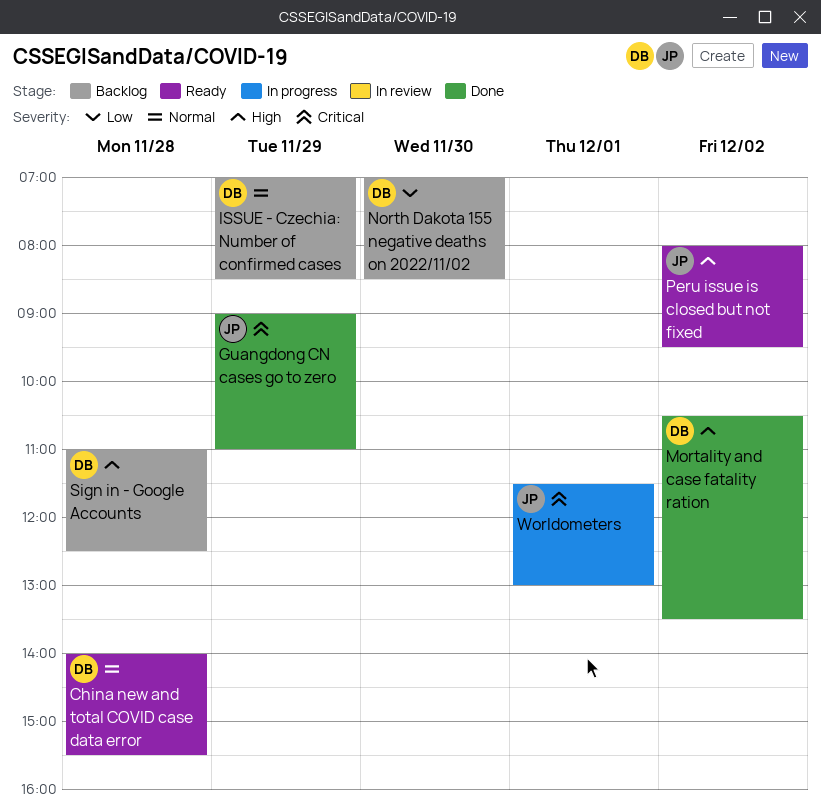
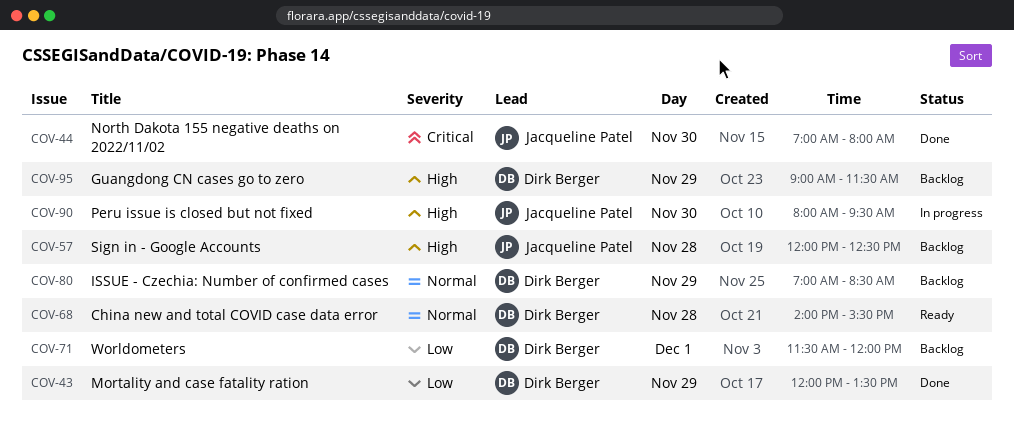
Guangdong CN cases go to zero, status: Done -> Backlog
Guangdong CN cases go to zero, owner: Jacqueline Patel -> Dirk Berger
Guangdong CN cases go to zero, priority: Critical -> High
Guangdong CN cases go to zero, ends: 11:00 -> 11:30
Mortality and case fatality ration, priority: High -> Low
Mortality and case fatality ration, day: Dec 2 -> Nov 29
Mortality and case fatality ration, begins: 10:30 -> 12:00
North Dakota 155 negative deaths on 2022/11/02, status: Backlog -> Done
North Dakota 155 negative deaths on 2022/11/02, owner: Dirk Berger -> Jacqueline Patel
North Dakota 155 negative deaths on 2022/11/02, priority: Low -> Critical
North Dakota 155 negative deaths on 2022/11/02, ends: 08:30 -> 08:00
Peru issue is closed but not fixed, status: Ready -> In progress
Peru issue is closed but not fixed, day: Dec 2 -> Nov 30
Sign in - Google Accounts, owner: Dirk Berger -> Jacqueline Patel
Sign in - Google Accounts, begins: 11:00 -> 12:00
Worldometers, status: In progress -> Backlog
Worldometers, owner: Jacqueline Patel -> Dirk Berger
Worldometers, priority: Critical -> Low
Worldometers, ends: 13:00 -> 12:00

